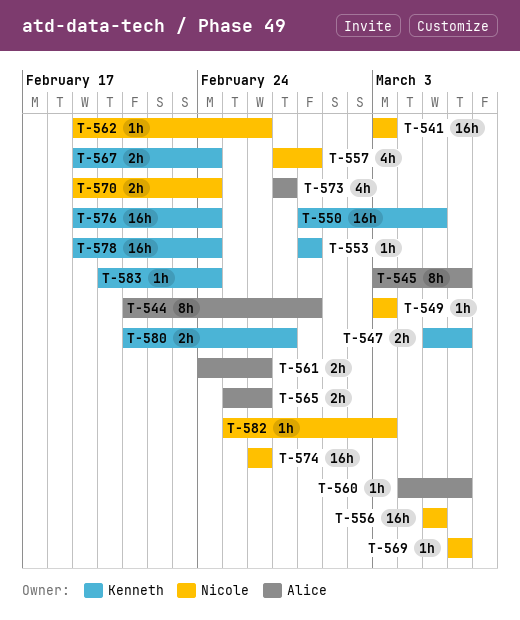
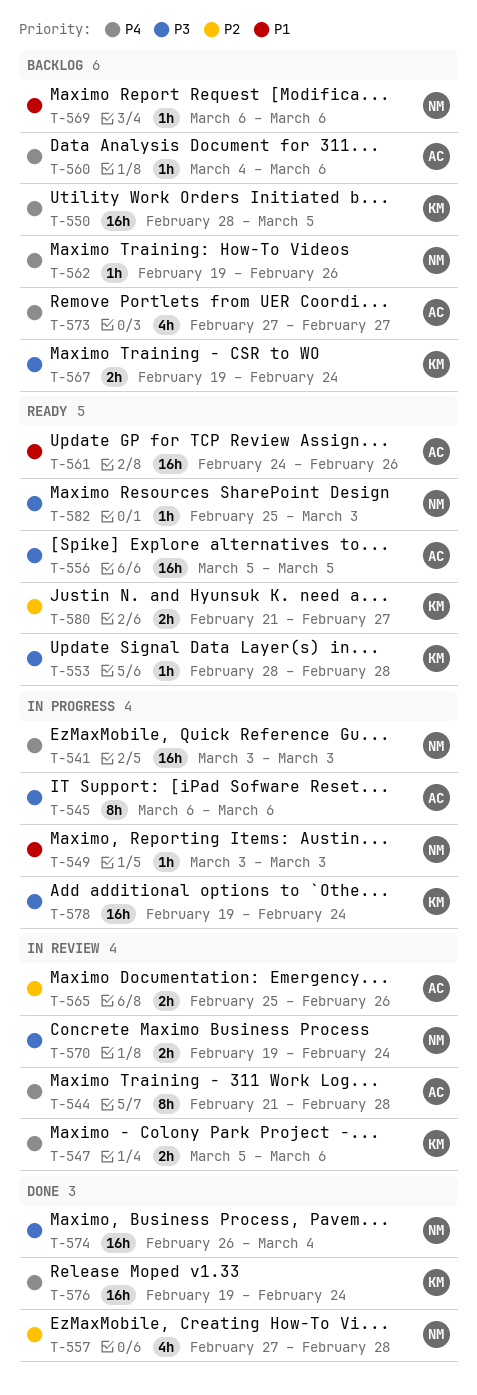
T-545, start: Mar 3 -> Mar 6
T-556, owner: Nicole -> Alice
T-561, estimate: 2h -> 16h
T-574, due: Feb 26 -> Mar 4
T-583: present -> none

